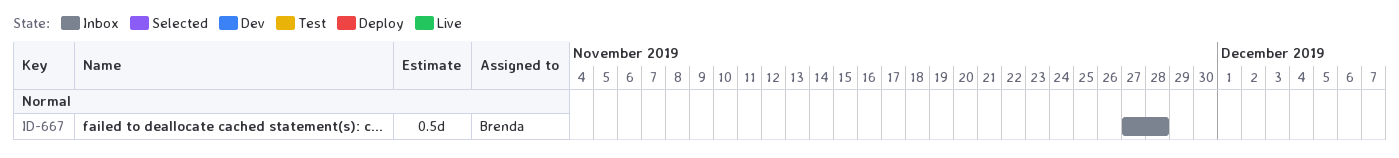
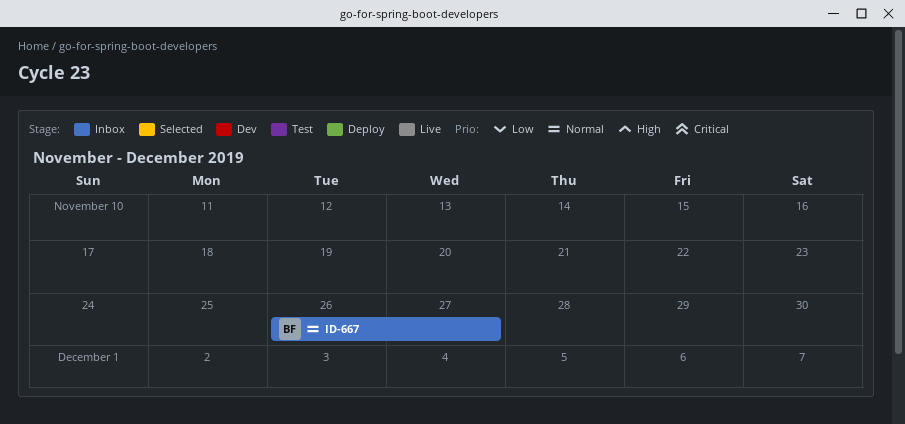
ID-667, start: Nov 27 -> Nov 26
ID-667, due: Nov 28 -> Nov 27

